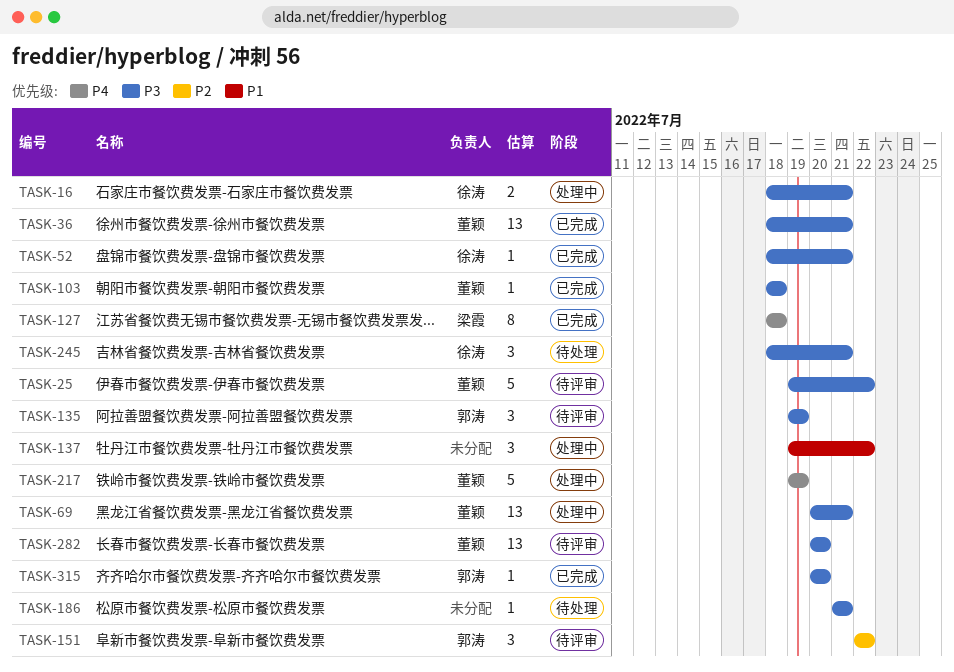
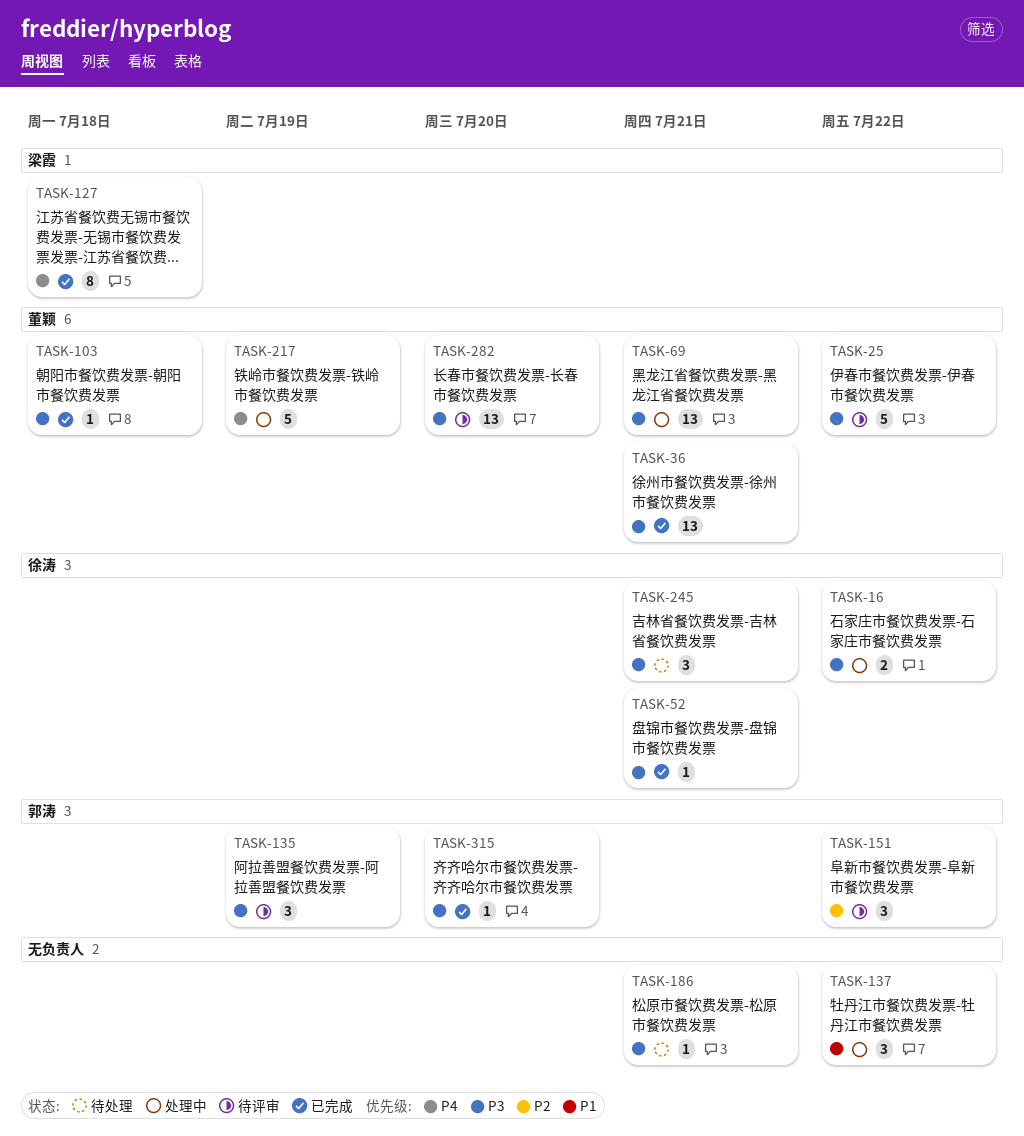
TASK-16, due: Jul 21 -> Jul 22

